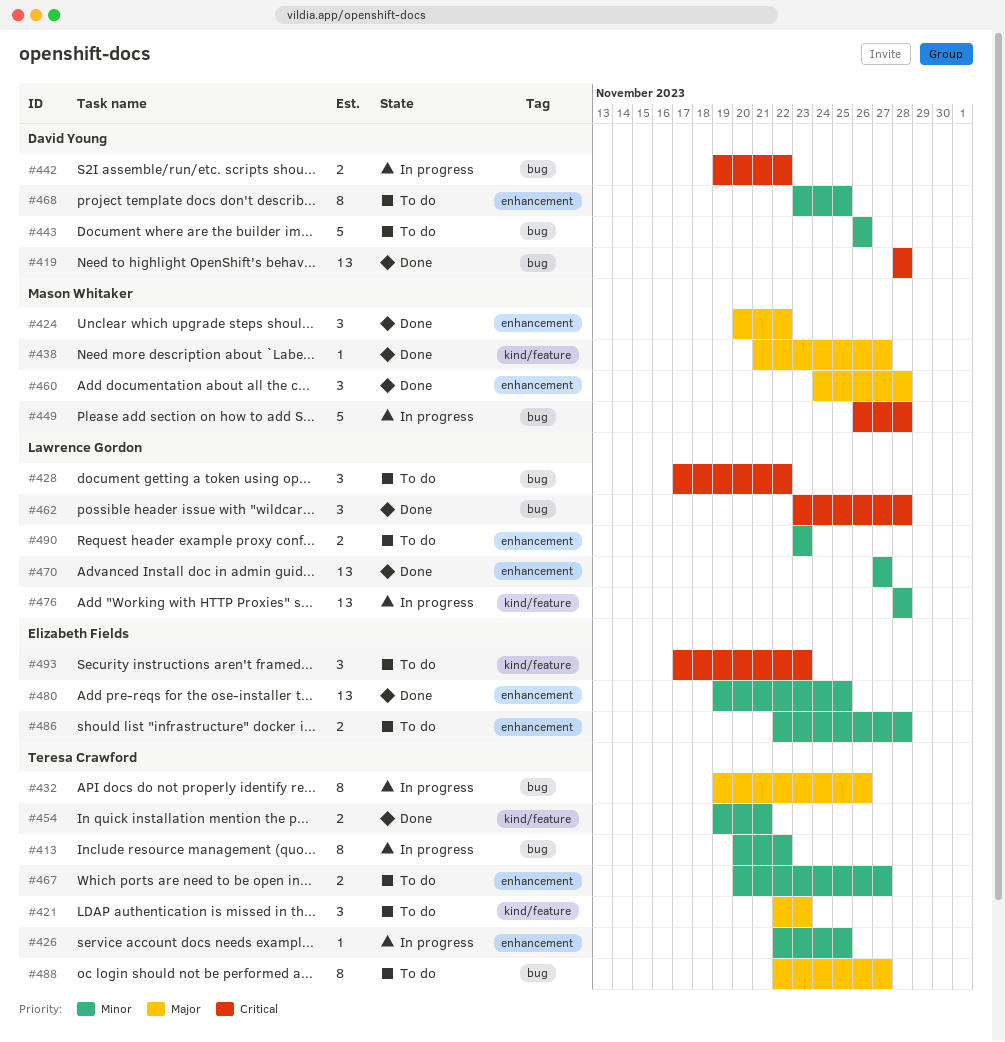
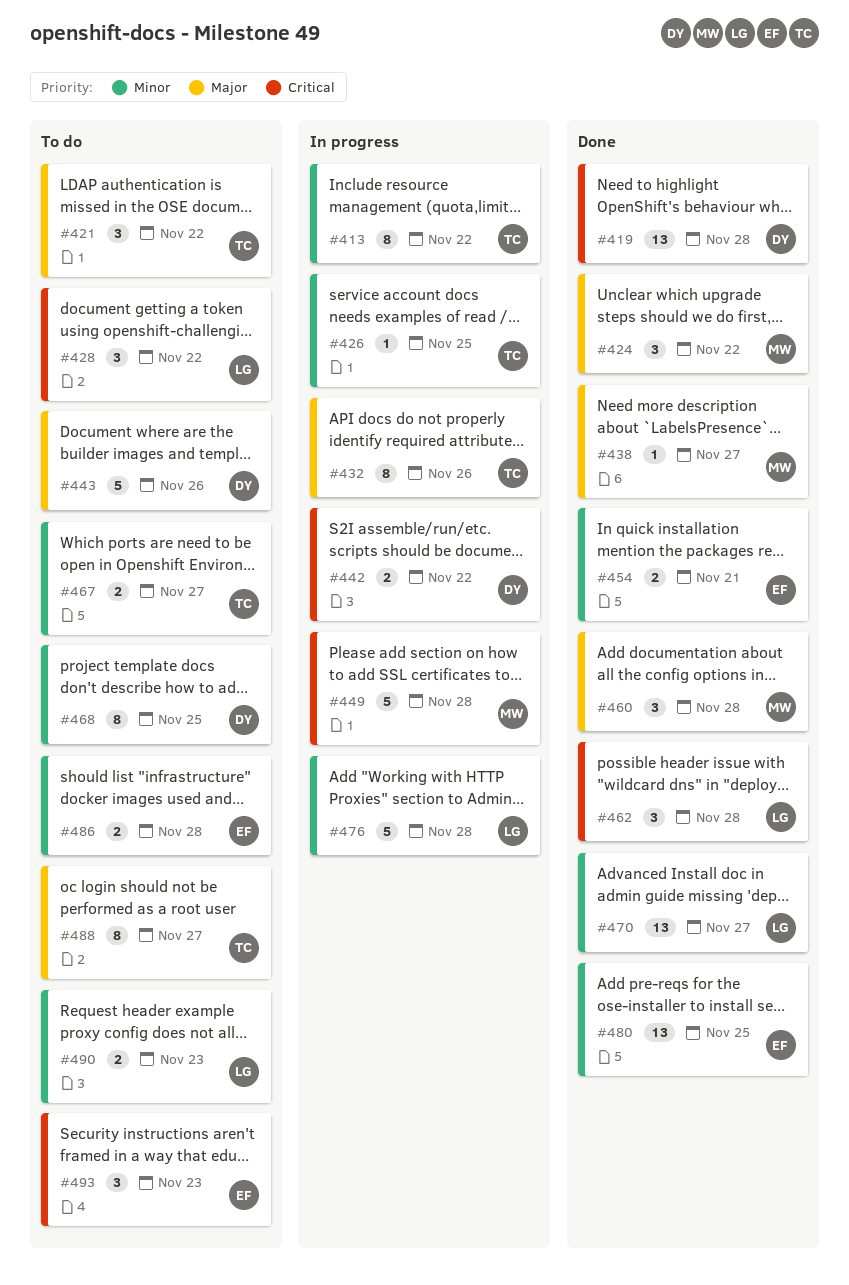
#421, due: Nov 23 -> Nov 22
#443, priority: Minor -> Major
#454, owner: Teresa Crawford -> Elizabeth Fields
#476, estimate: 13 -> 5

